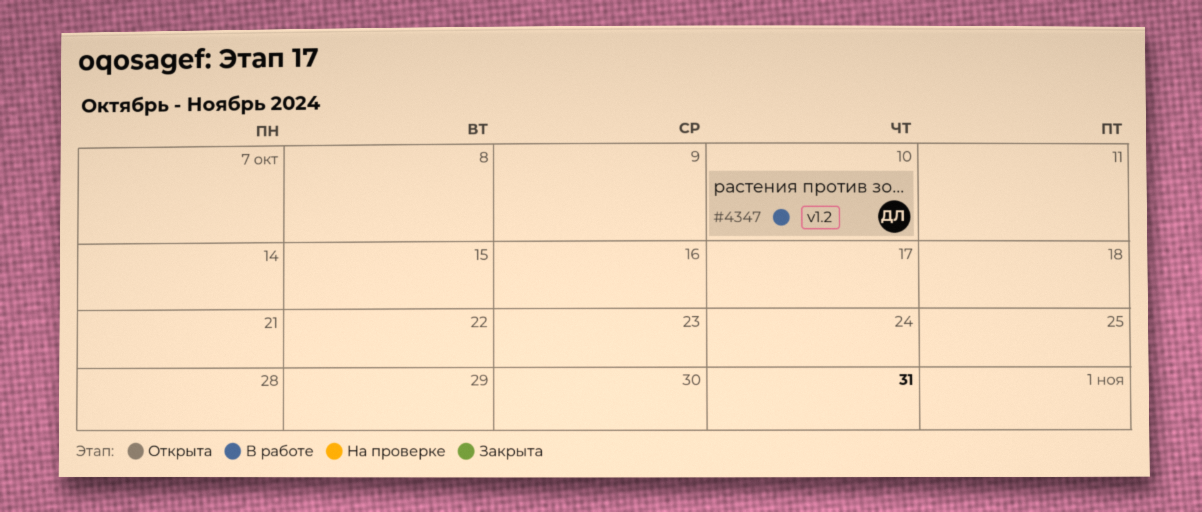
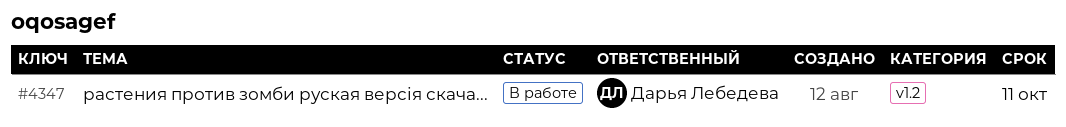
#4347, due: Oct 10 -> Oct 11

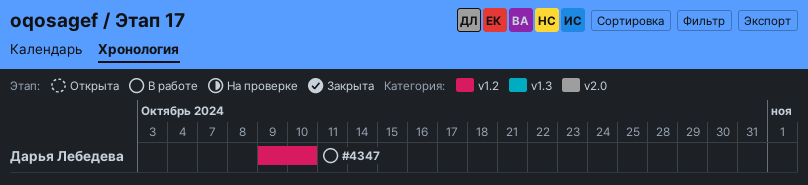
#4347, due: Oct 11 -> Oct 10

